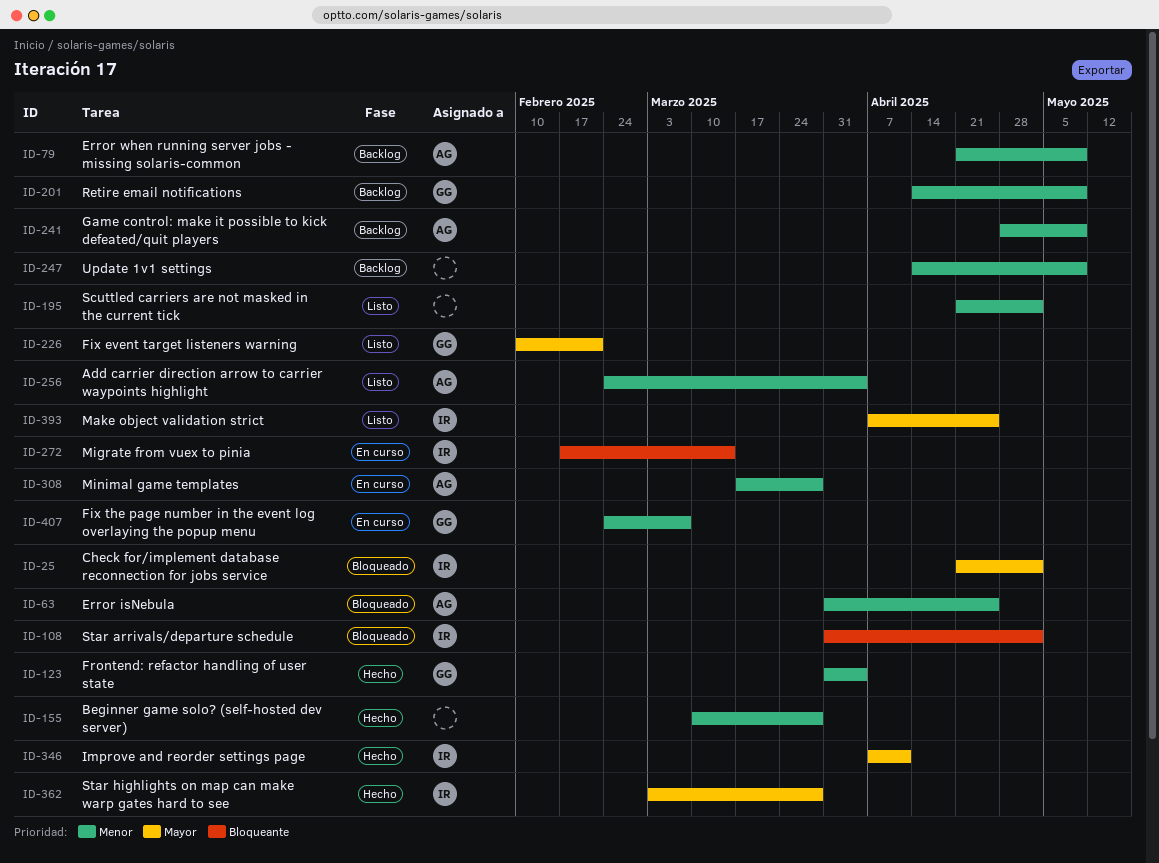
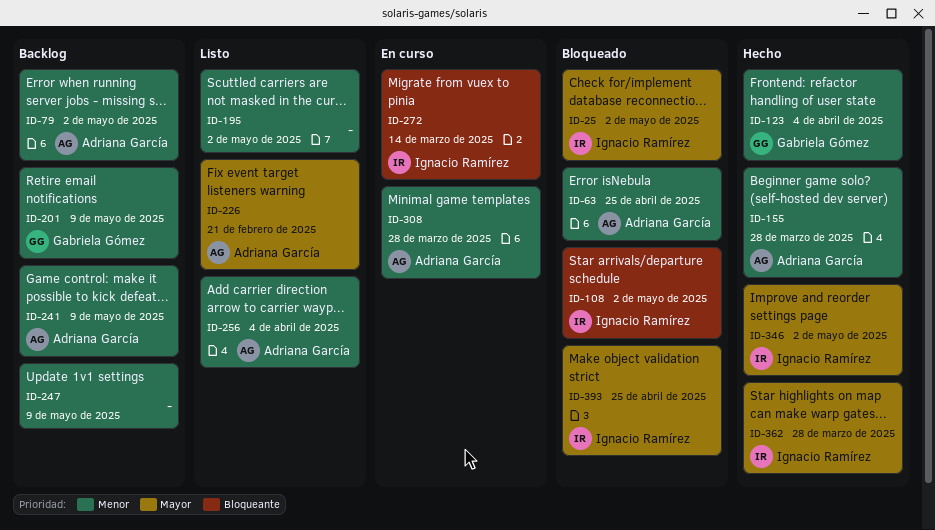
ID-79, due: May 9 -> May 2
ID-155, owner: none -> Adriana García
ID-226, owner: Gabriela Gómez -> Adriana García
ID-346, due: Apr 11 -> May 2
ID-393, status: Listo -> Bloqueado
ID-407: present -> none

